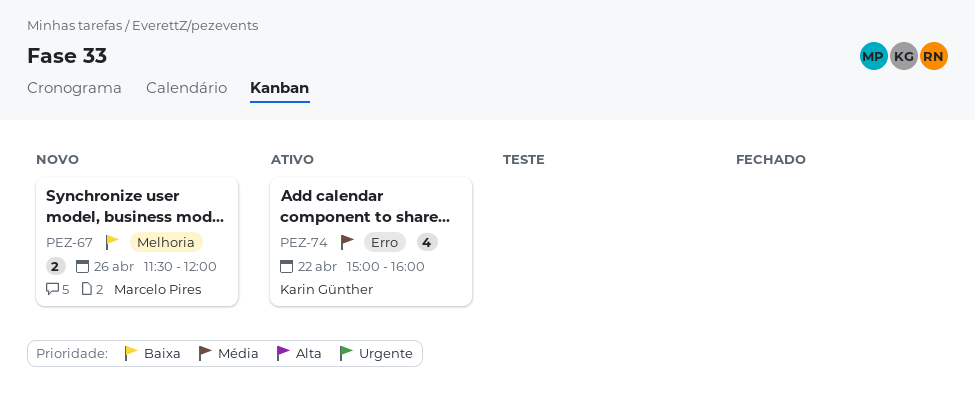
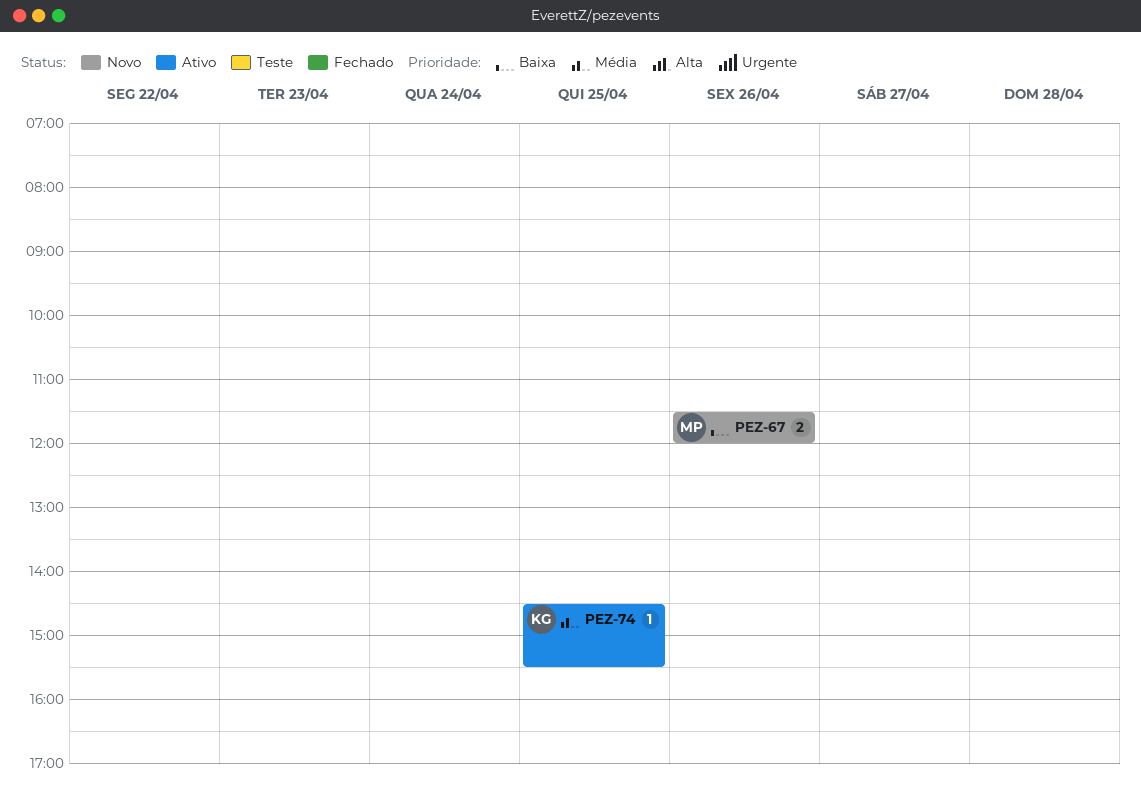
PEZ-74, estimate: 4 -> 1
PEZ-74, day: Apr 22 -> Apr 25
PEZ-74, begins: 15:00 -> 14:30
PEZ-74, ends: 16:00 -> 15:30

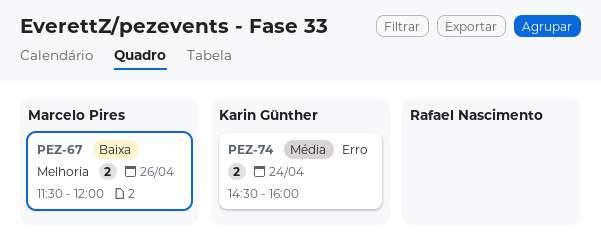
PEZ-74, estimate: 1 -> 2
PEZ-74, day: Apr 25 -> Apr 24
PEZ-74, ends: 15:30 -> 16:00

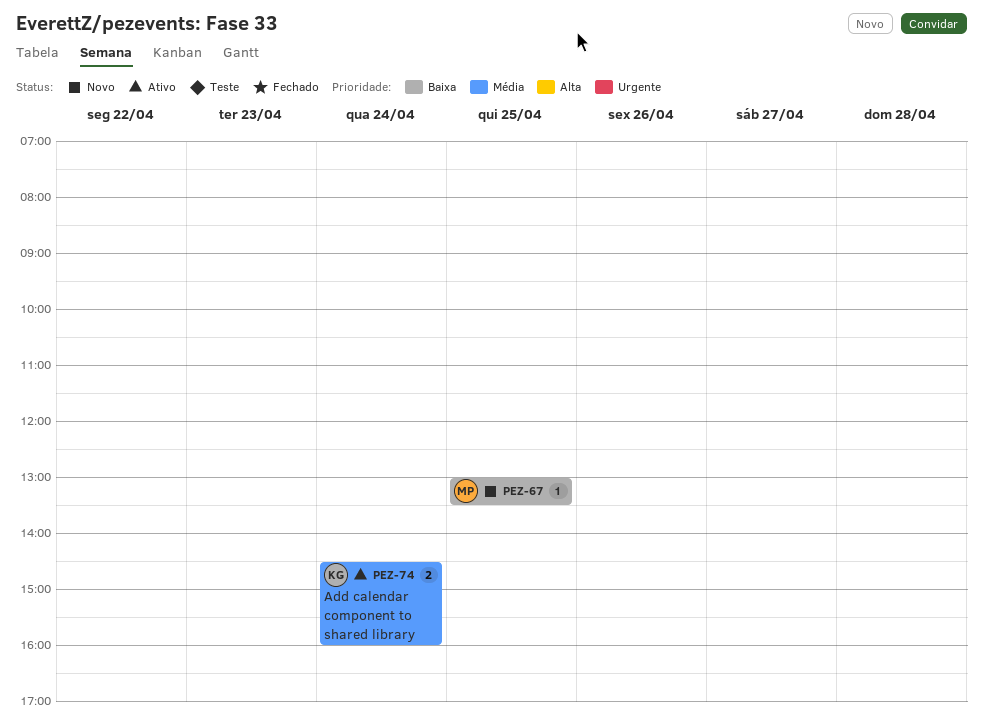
PEZ-67, estimate: 2 -> 1
PEZ-67, day: Apr 26 -> Apr 25
PEZ-67, begins: 11:30 -> 13:00
PEZ-67, ends: 12:00 -> 13:30

